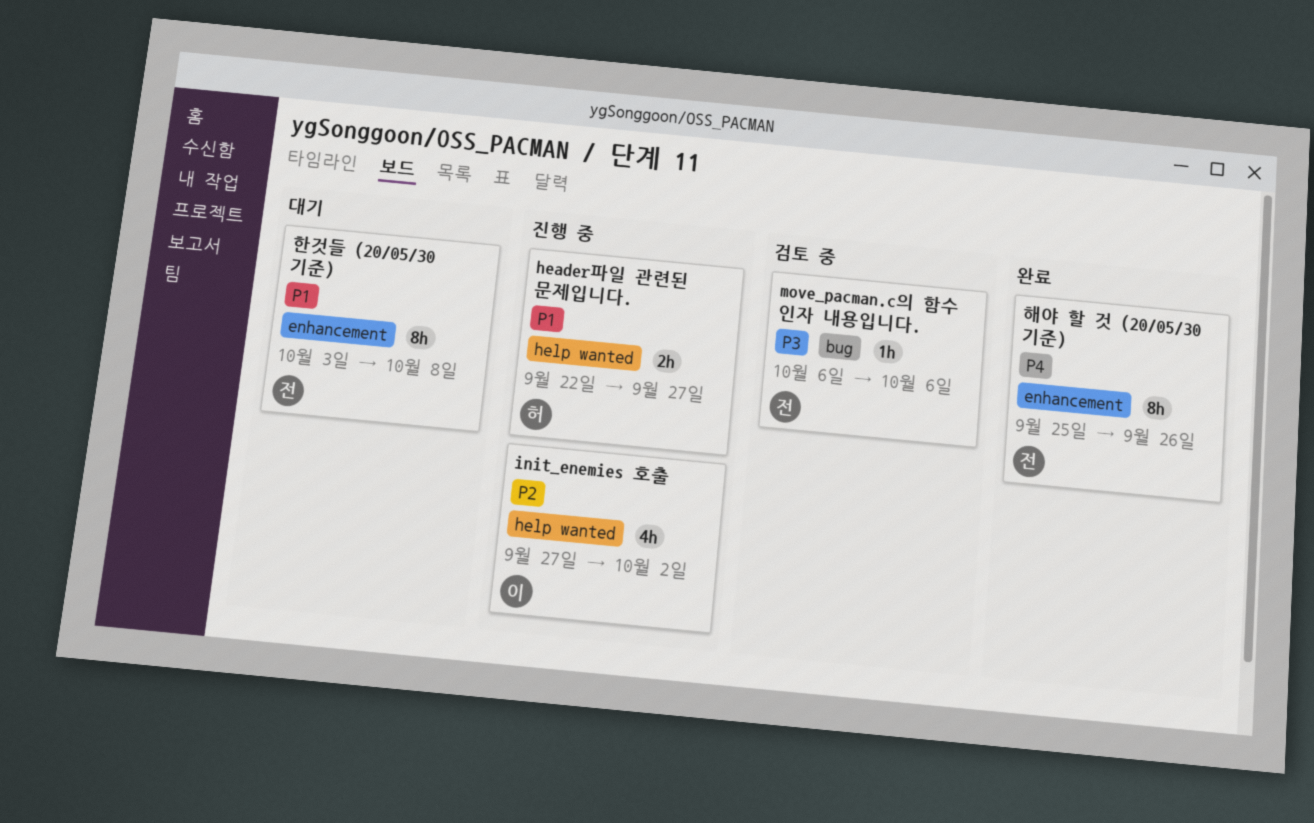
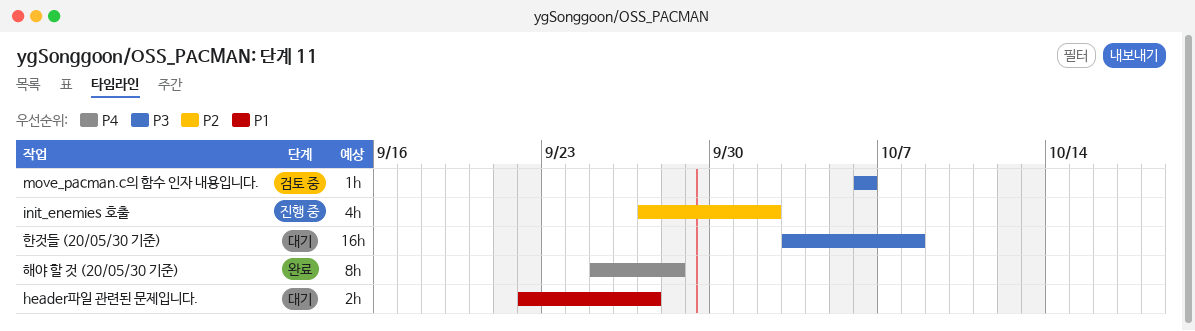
header파일 관련된 문제입니다., status: 진행 중 -> 대기
한것들 (20/05/30 기준), priority: P1 -> P3
한것들 (20/05/30 기준), estimate: 8h -> 16h
해야 할 것 (20/05/30 기준), due: Sep 26 -> Sep 28

